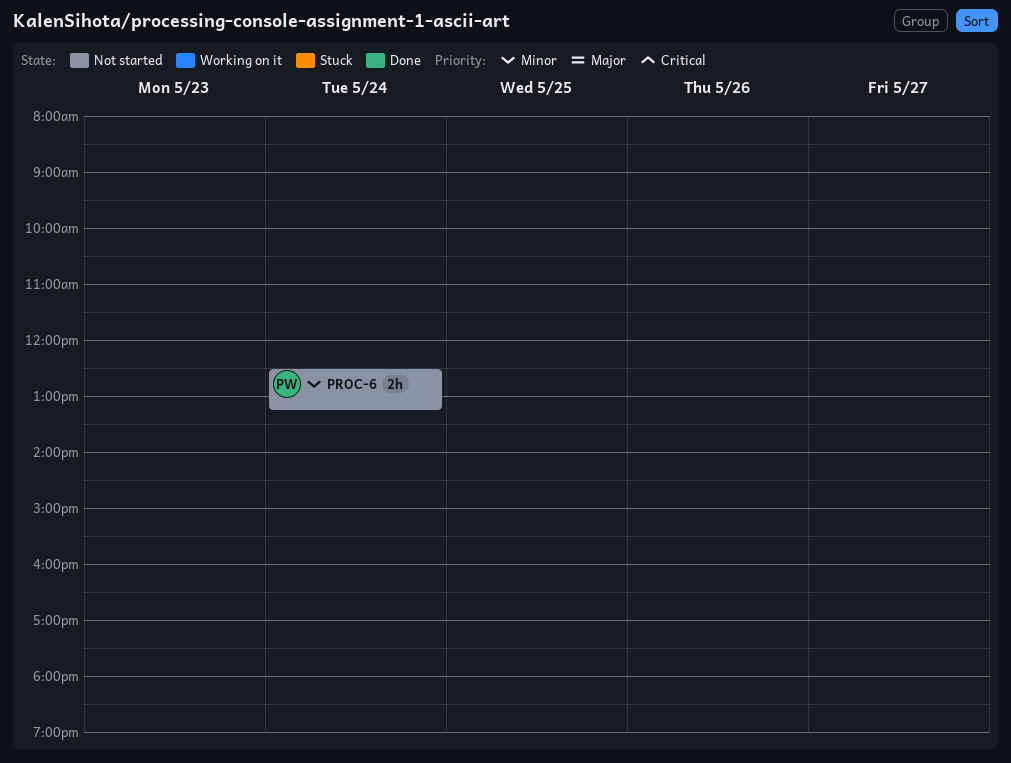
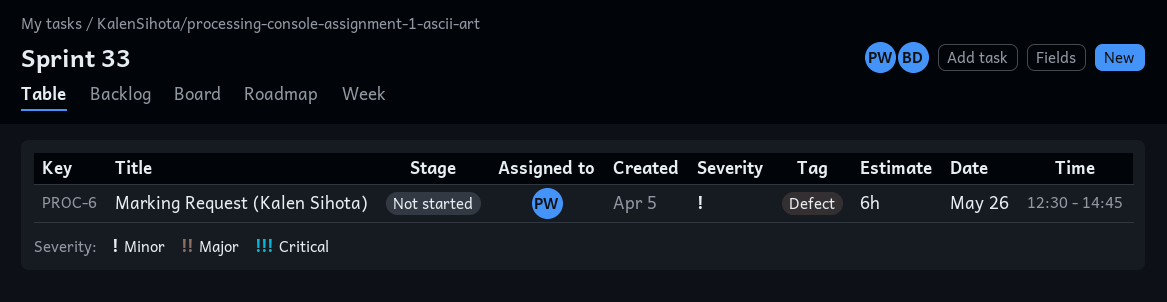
PROC-6, estimate: 2h -> 6h
PROC-6, day: May 24 -> May 26
PROC-6, ends: 13:15 -> 14:45

